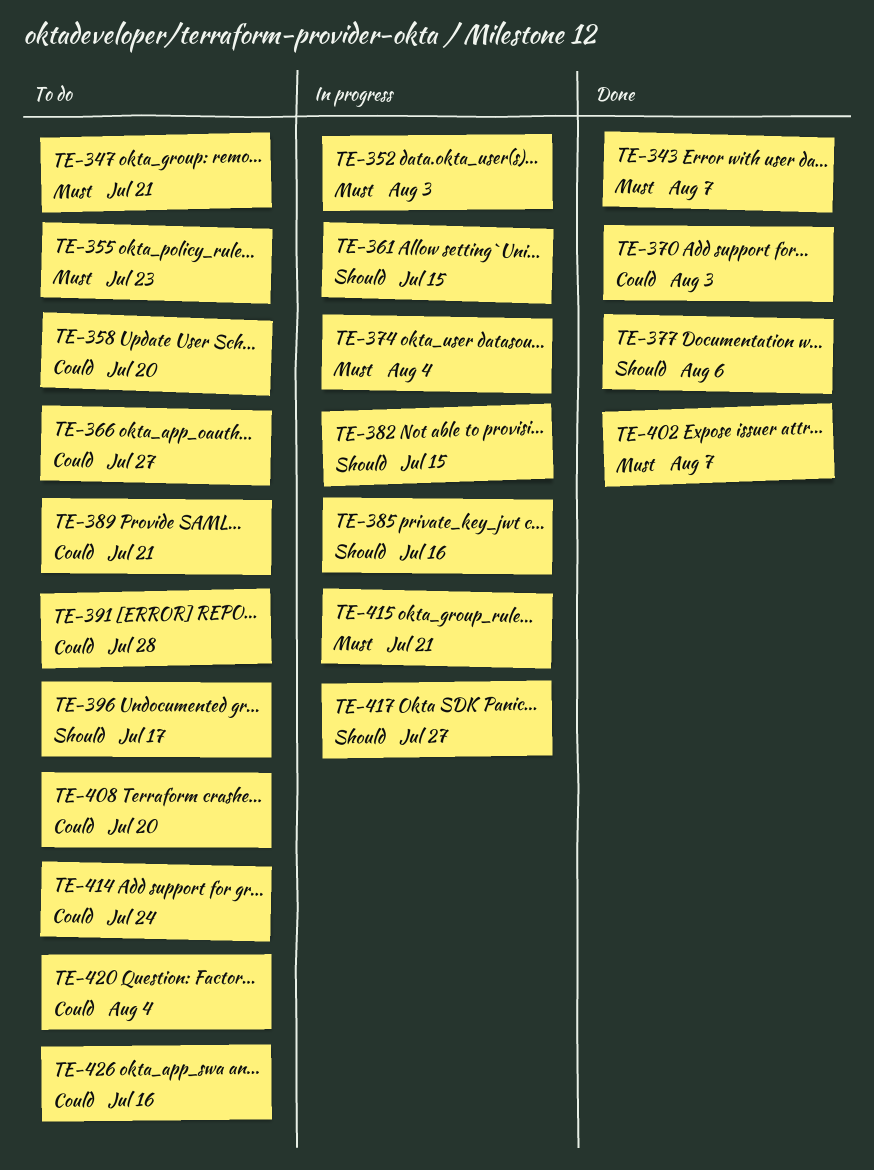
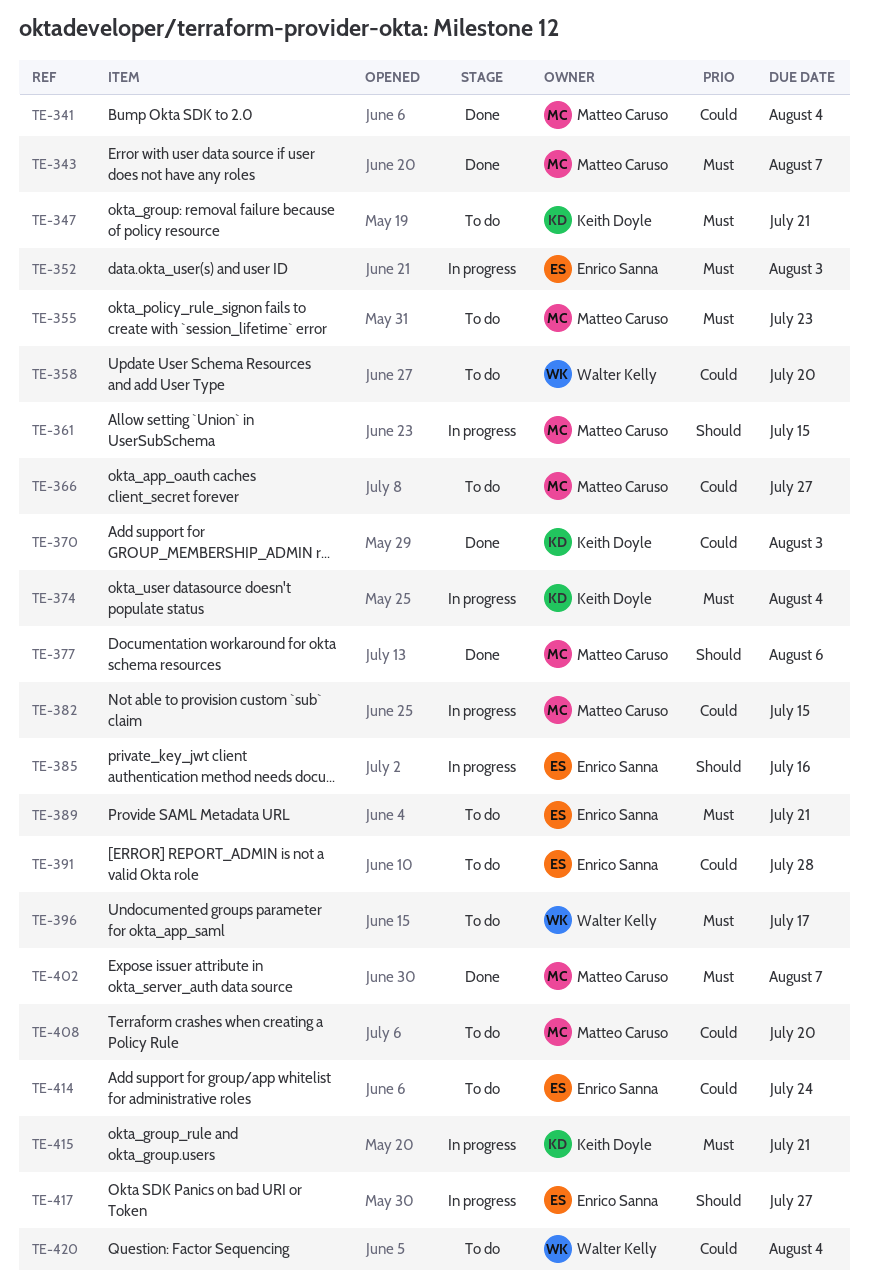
TE-341: none -> present
TE-382, priority: Should -> Could
TE-389, priority: Could -> Must
TE-396, priority: Should -> Must
TE-426: present -> none

